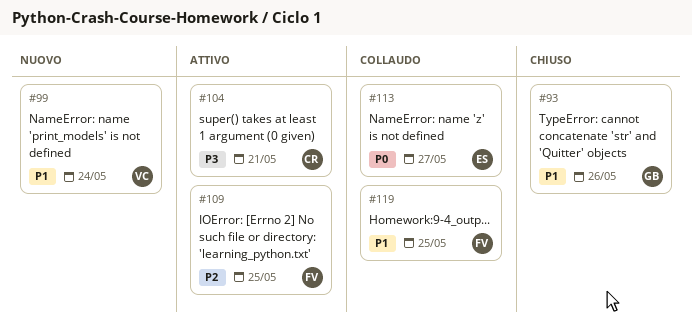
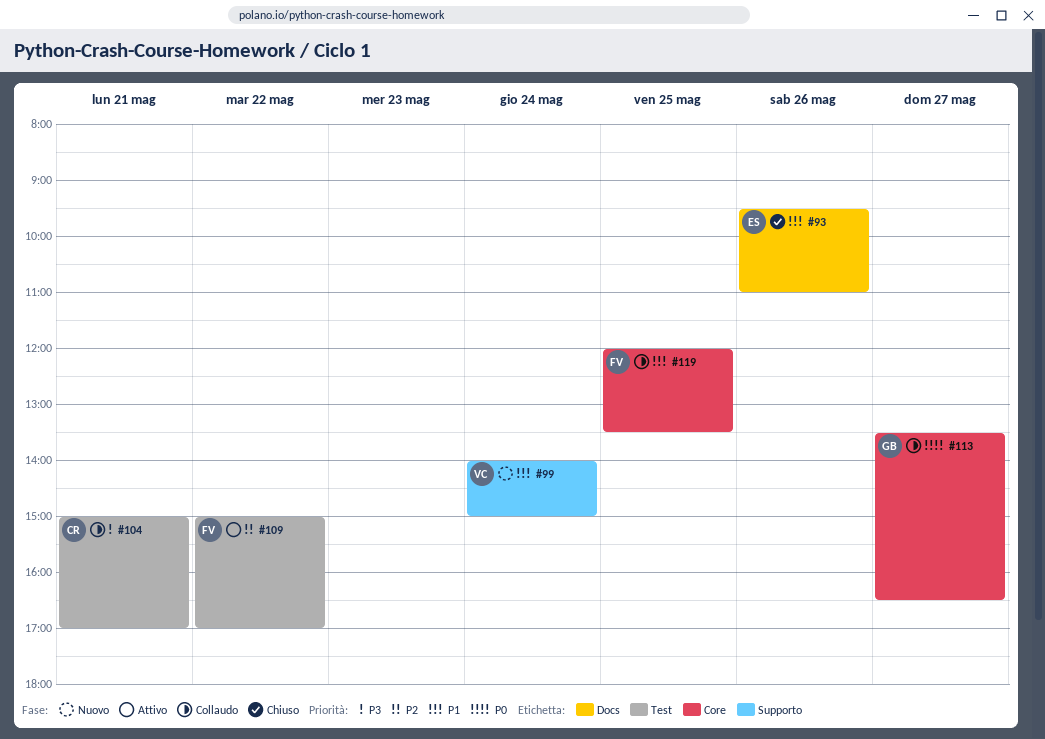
#93, owner: GB -> ES
#104, status: Attivo -> Collaudo
#109, day: May 25 -> May 22
#113, owner: ES -> GB

